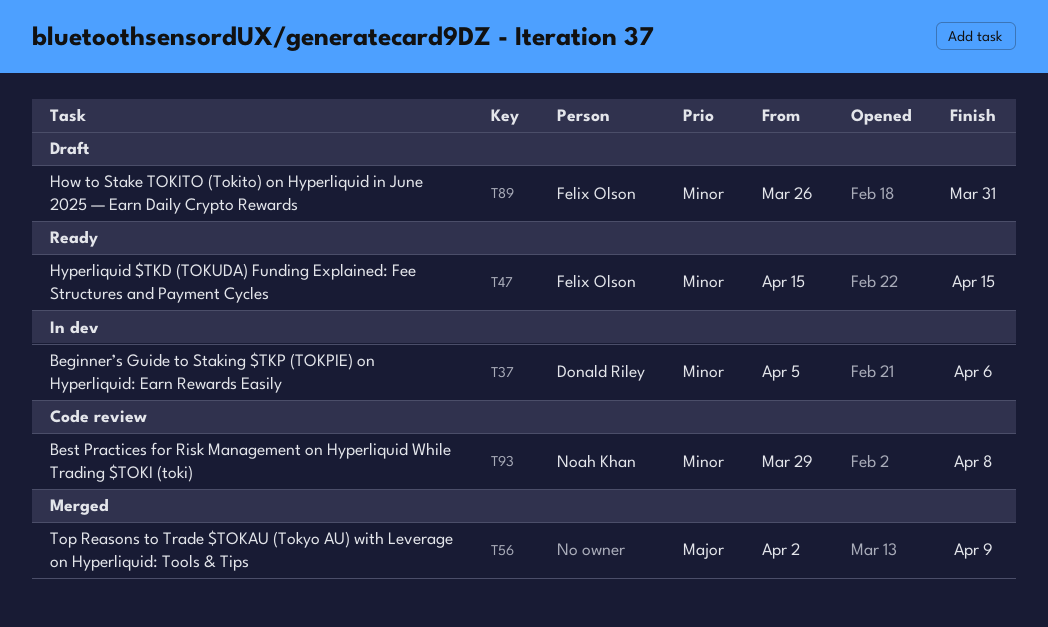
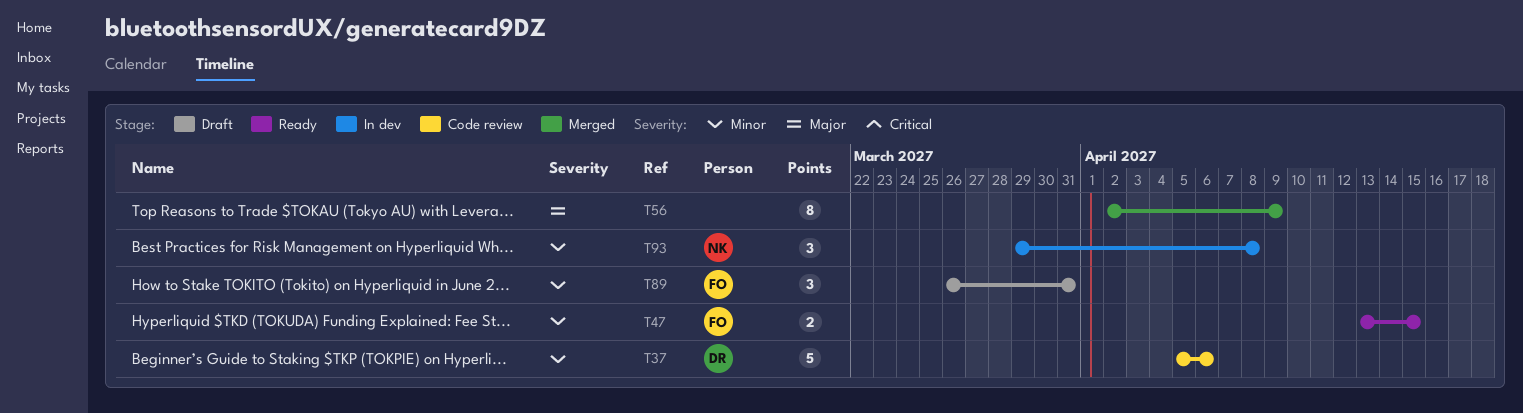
T37, status: In dev -> Code review
T47, start: Apr 15 -> Apr 13
T93, status: Code review -> In dev

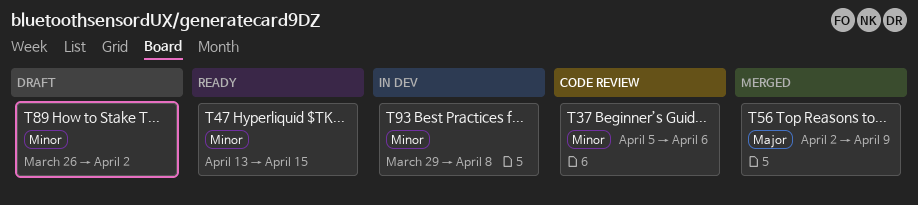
T89, due: Mar 31 -> Apr 2

